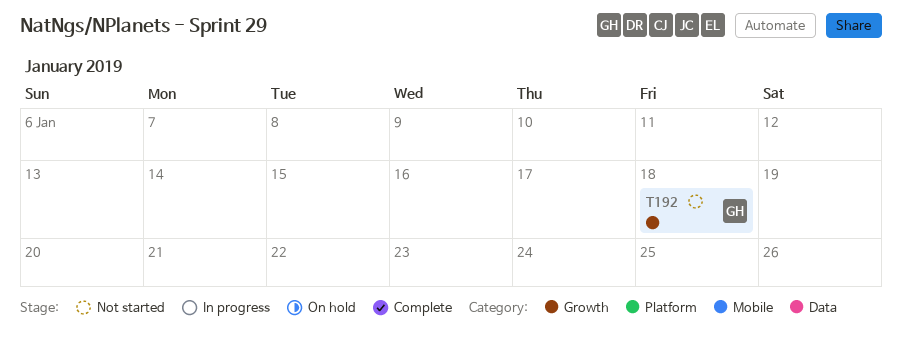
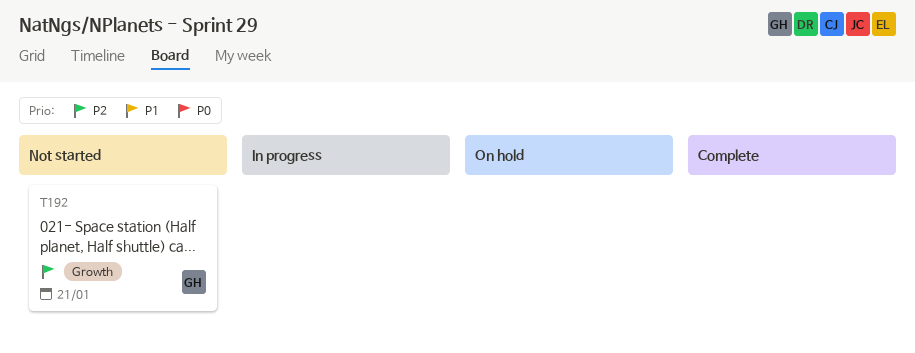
T192, due: Jan 18 -> Jan 21

